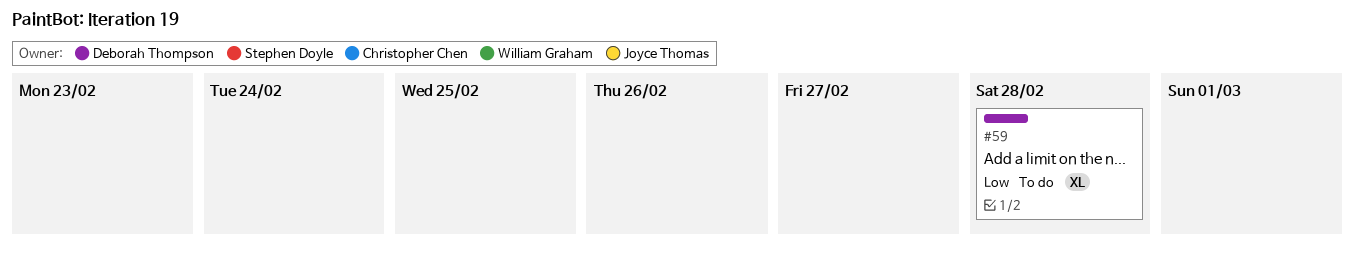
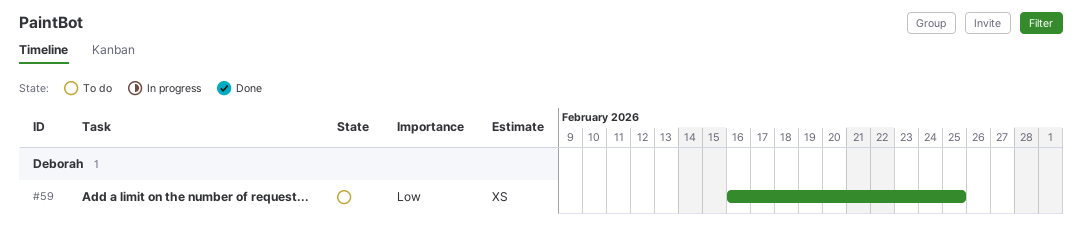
#59, estimate: XL -> XS
#59, due: Feb 28 -> Feb 25

